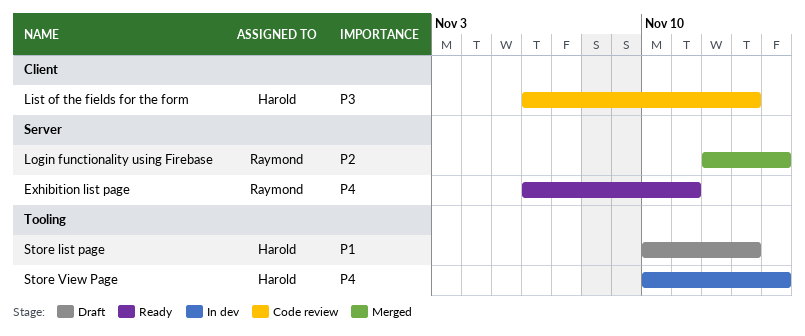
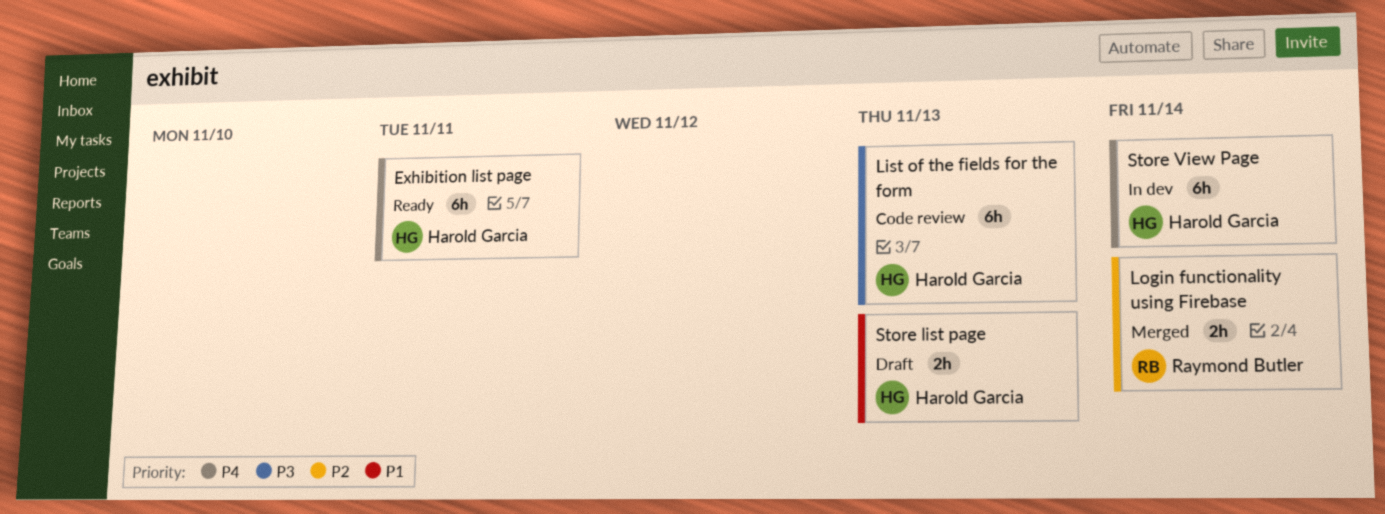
Exhibition list page, owner: Raymond Butler -> Harold Garcia

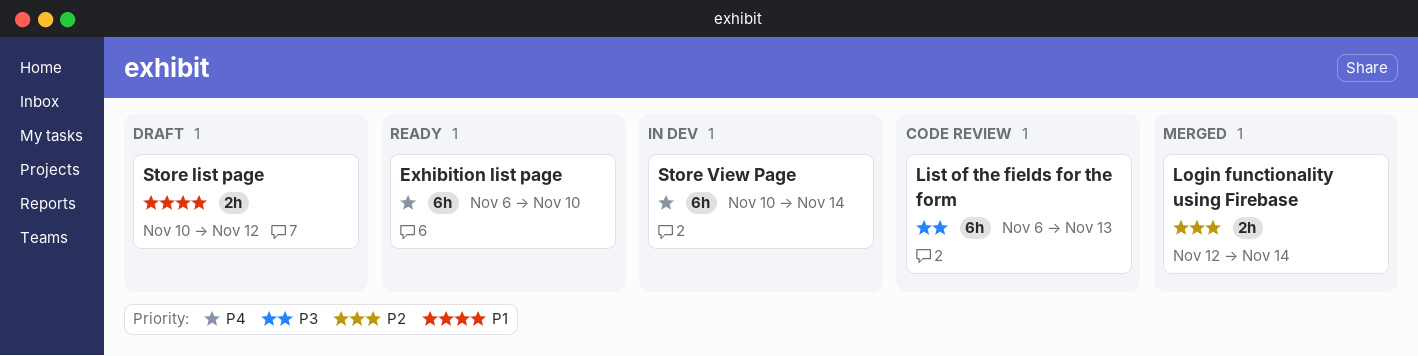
Exhibition list page, due: Nov 11 -> Nov 10
Store list page, due: Nov 13 -> Nov 12

